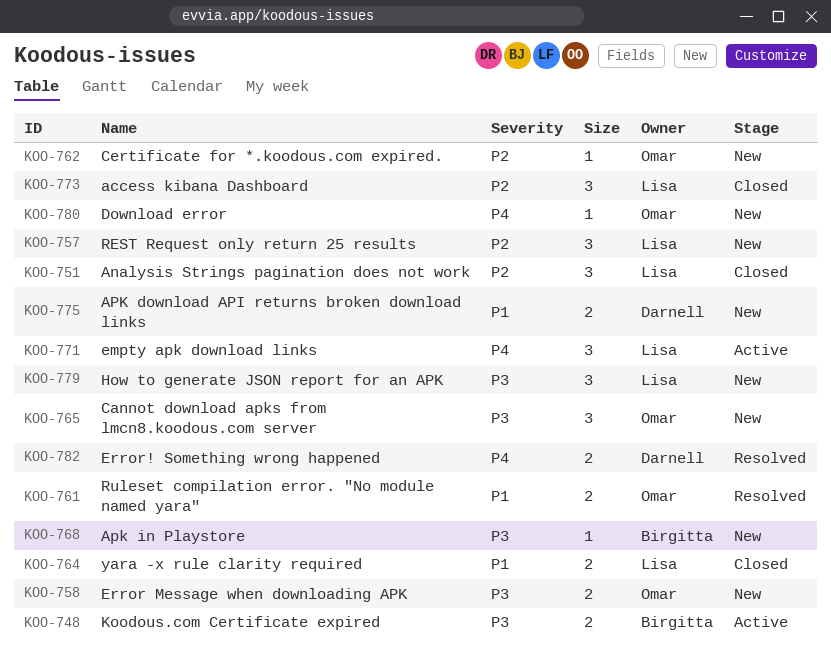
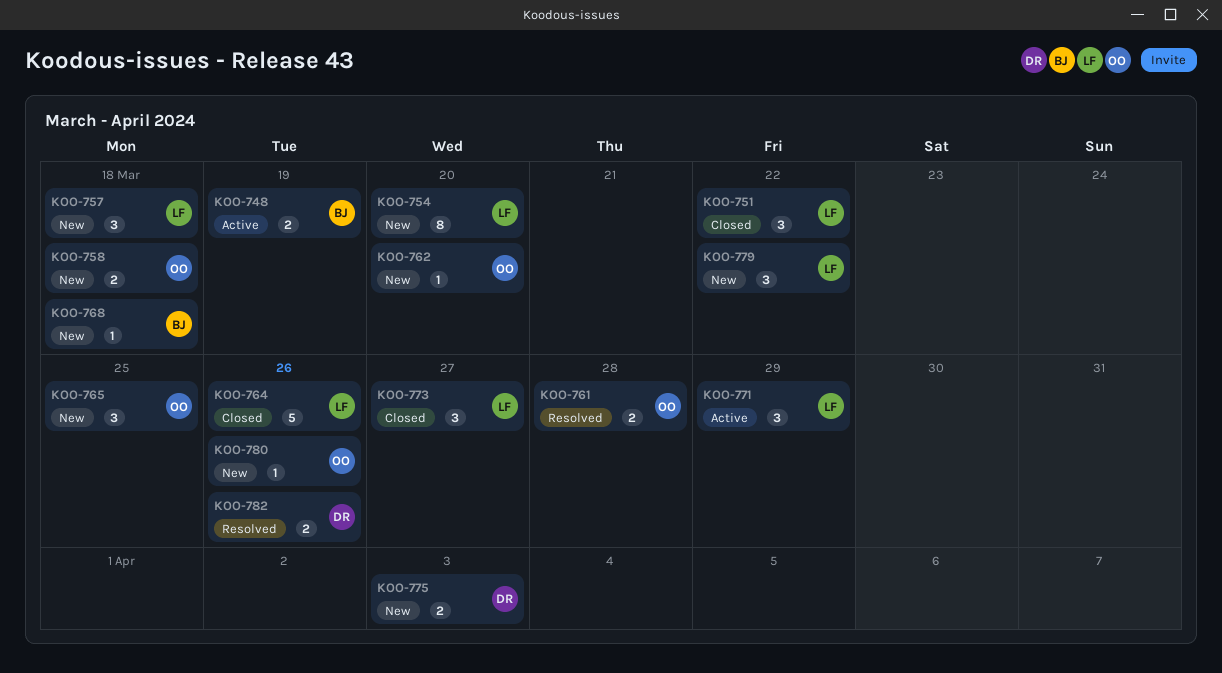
KOO-754: none -> present
KOO-764, estimate: 2 -> 5

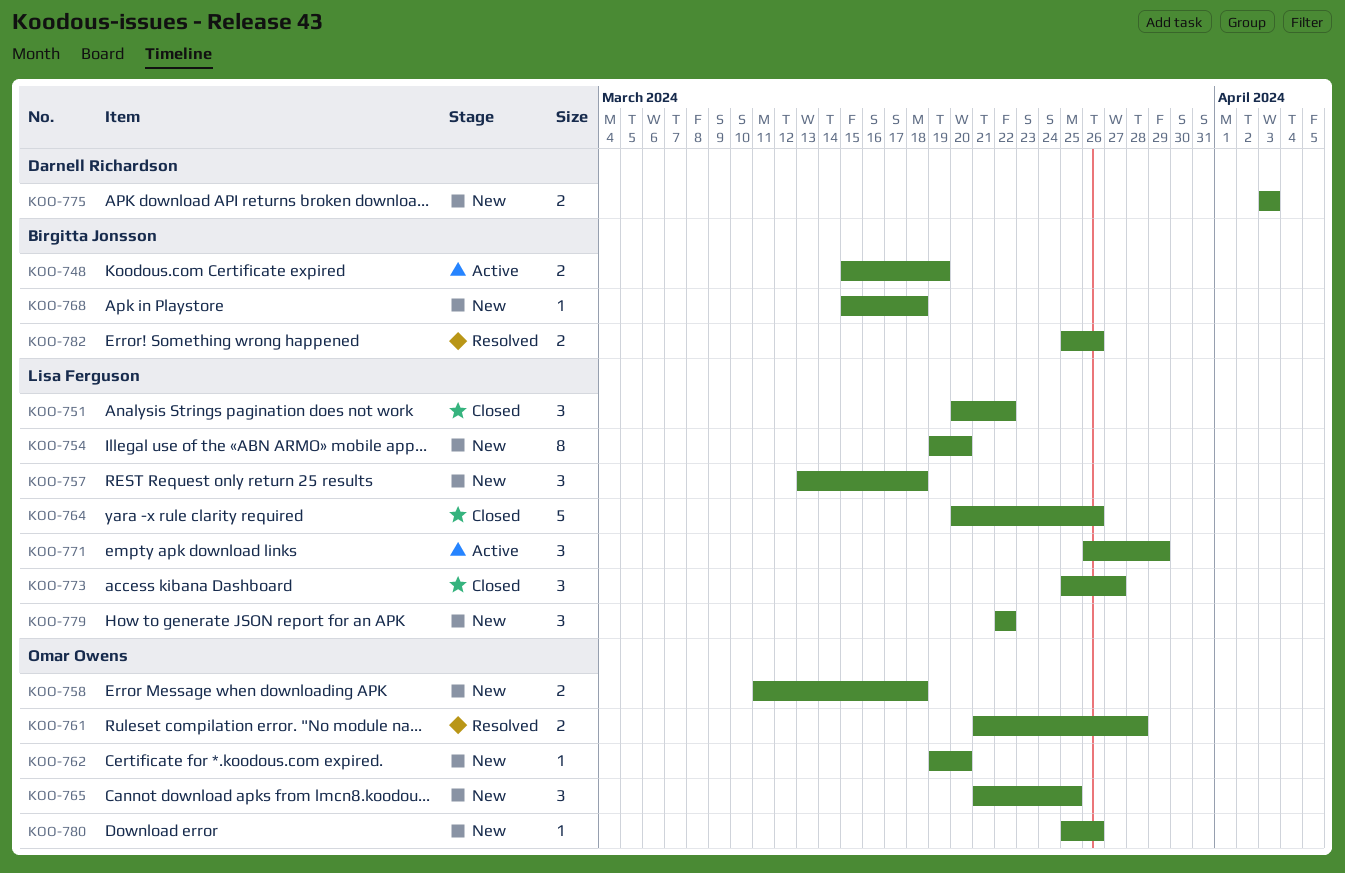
KOO-782, owner: Darnell Richardson -> Birgitta Jonsson

